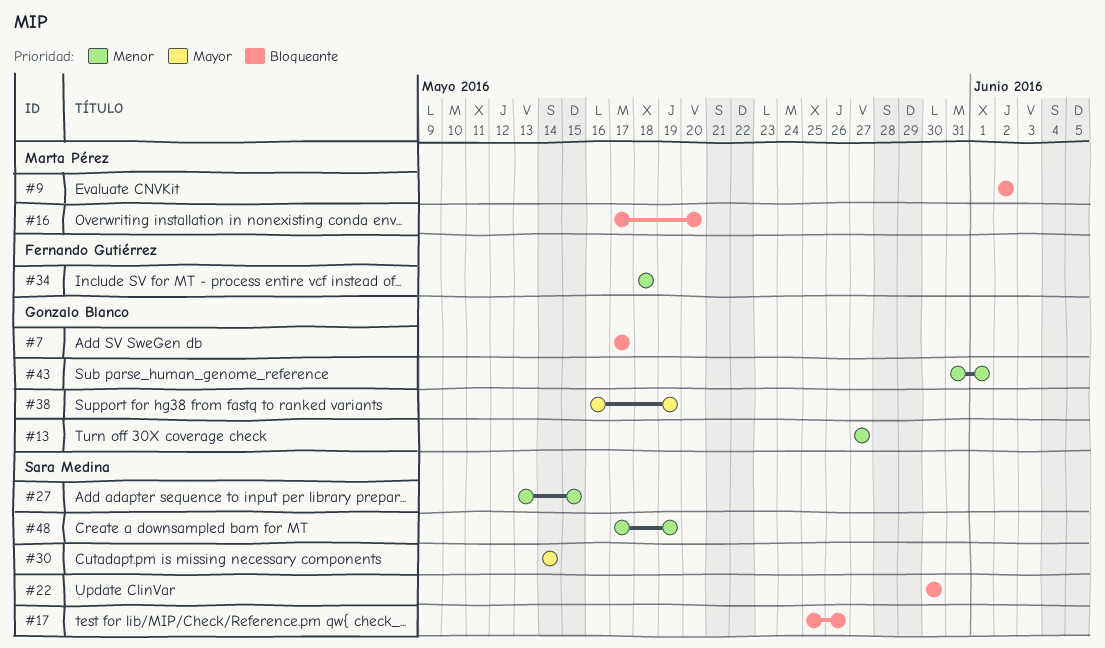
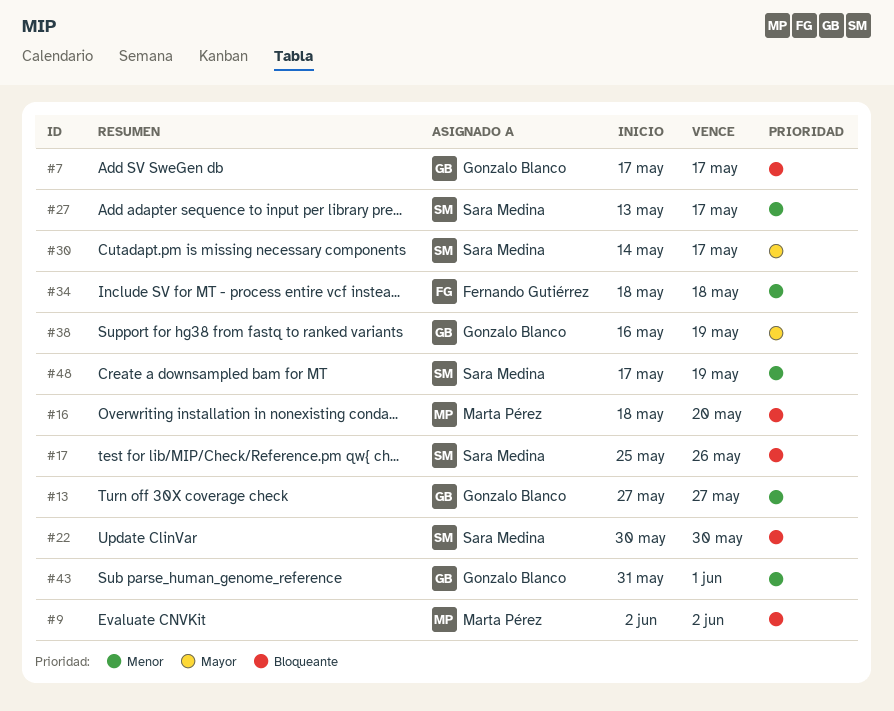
#16, start: May 17 -> May 18
#27, due: May 15 -> May 17
#30, due: May 14 -> May 17

